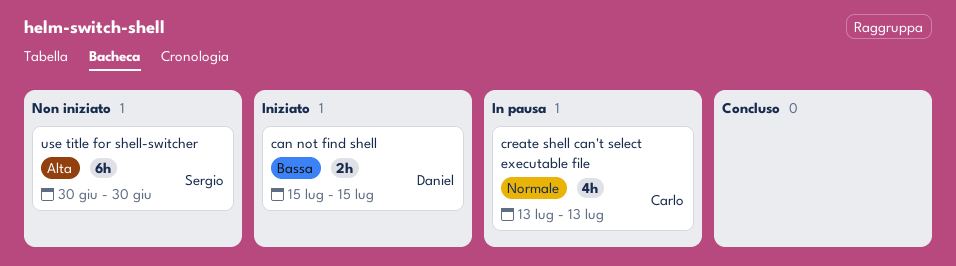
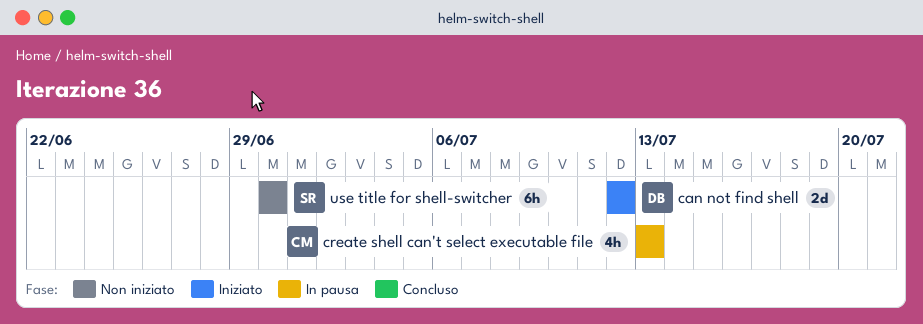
can not find shell, estimate: 2h -> 2d
can not find shell, start: Jul 15 -> Jul 12
can not find shell, due: Jul 15 -> Jul 12

